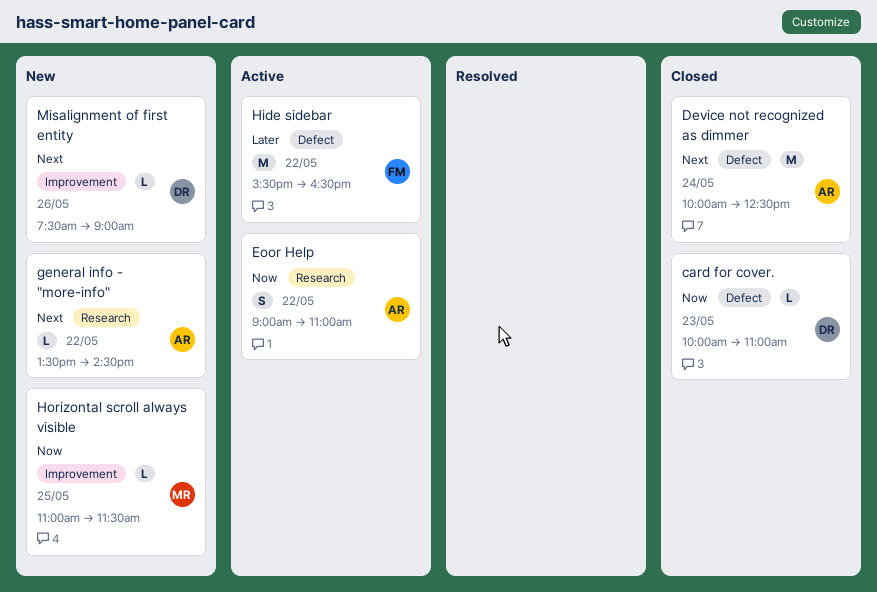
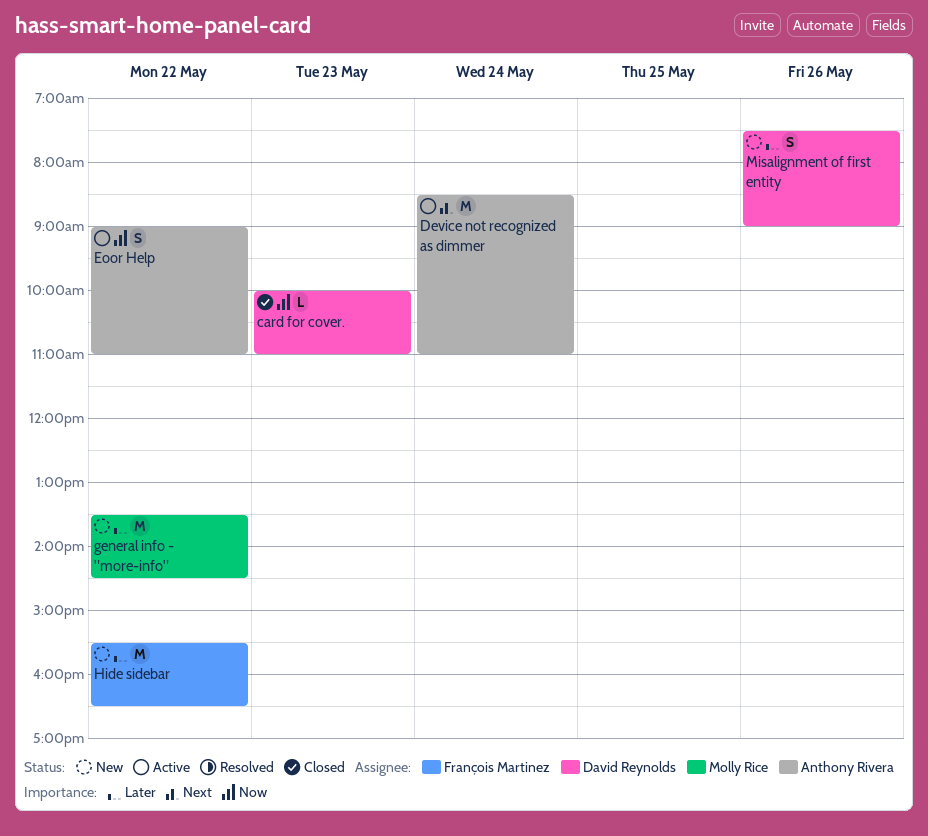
Device not recognized as dimmer, status: Closed -> Active
Device not recognized as dimmer, begins: 10:00 -> 08:30
Device not recognized as dimmer, ends: 12:30 -> 11:00
general info - "more-info", owner: Anthony Rivera -> Molly Rice
general info - "more-info", priority: Next -> Later
general info - "more-info", estimate: L -> M
Hide sidebar, status: Active -> New
Horizontal scroll always visible: present -> none
Misalignment of first entity, priority: Next -> Later
Misalignment of first entity, estimate: L -> S

